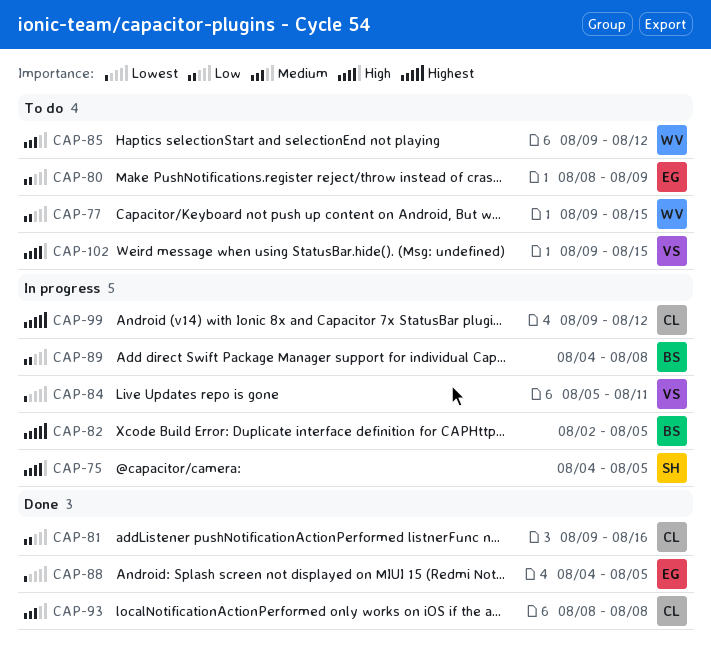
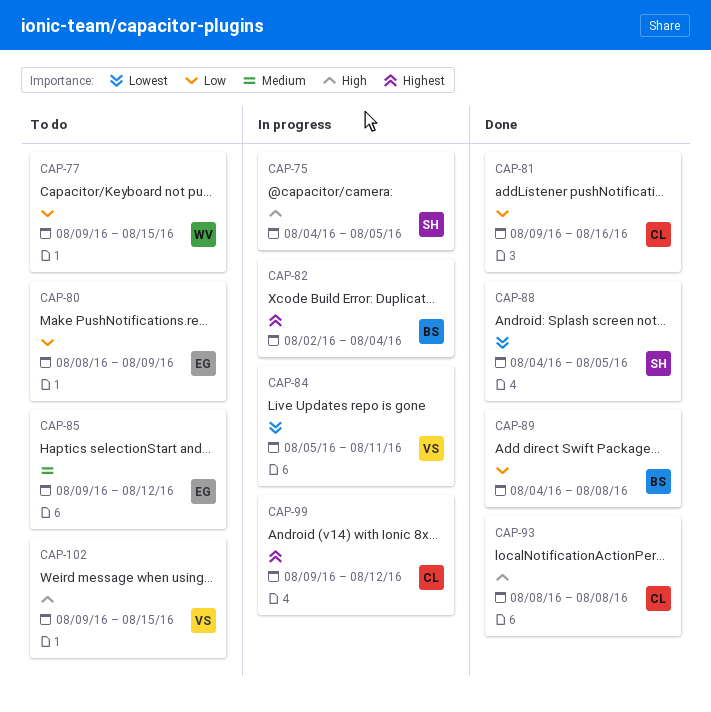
CAP-82, due: Aug 5 -> Aug 4
CAP-85, owner: WV -> EG
CAP-88, owner: EG -> SH
CAP-89, status: In progress -> Done
CAP-93, priority: Medium -> High

